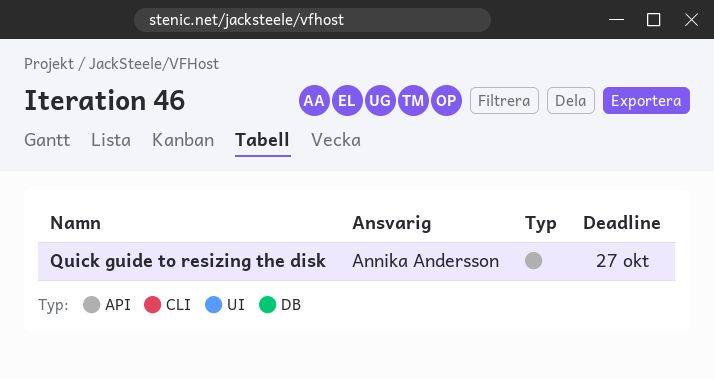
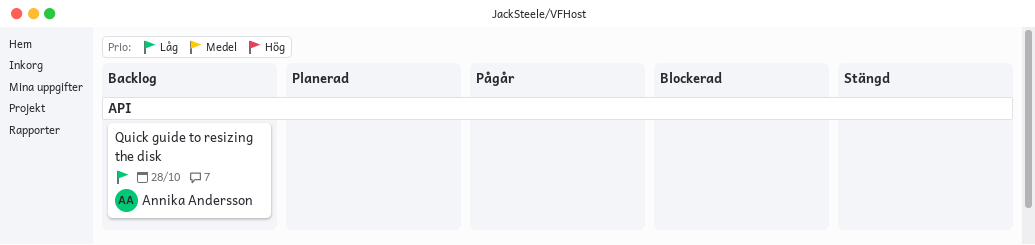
Quick guide to resizing the disk, due: Oct 27 -> Oct 28

